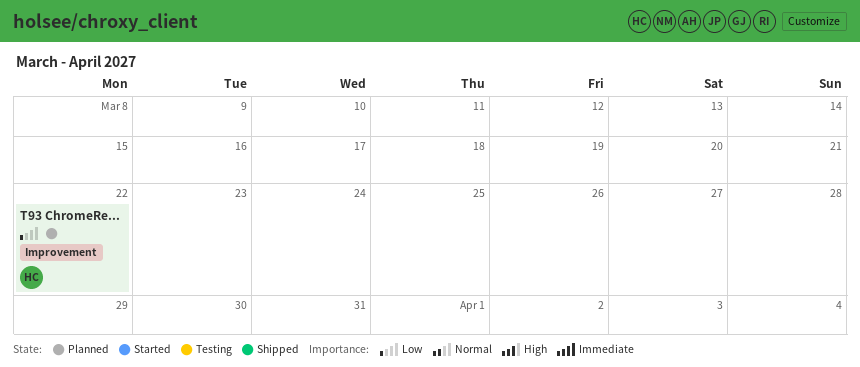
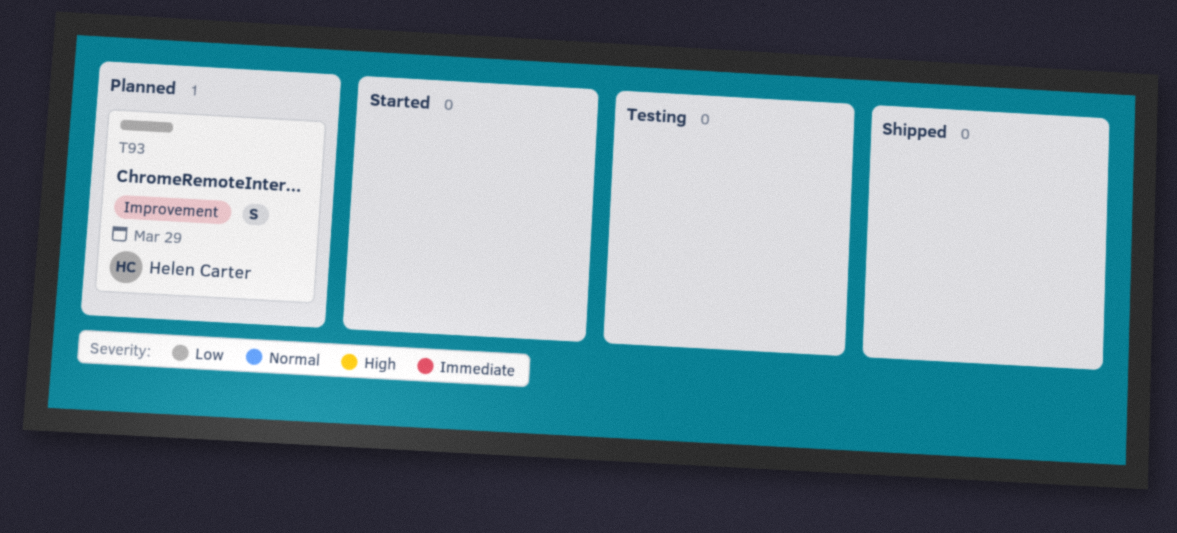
T93, due: Mar 22 -> Mar 29

